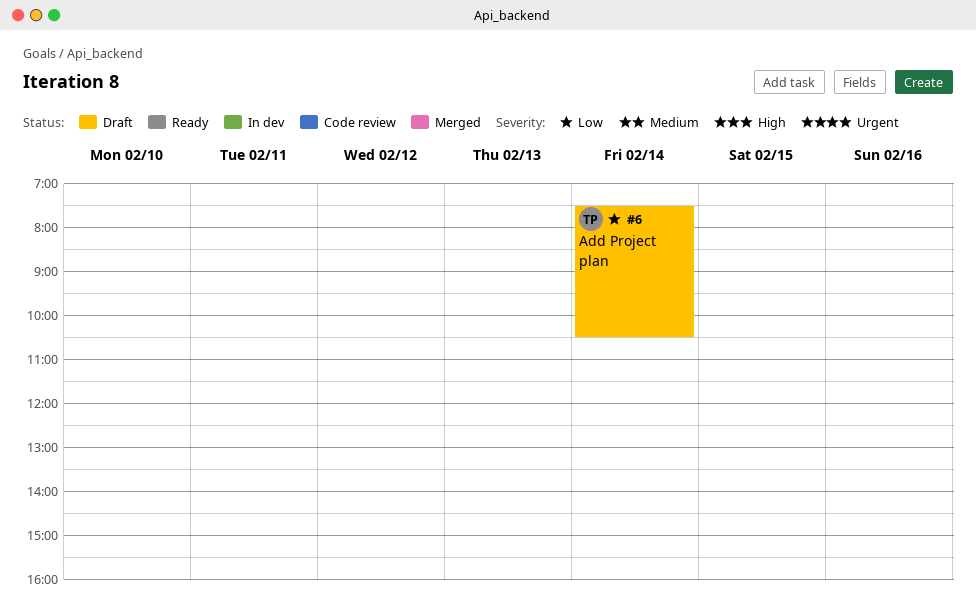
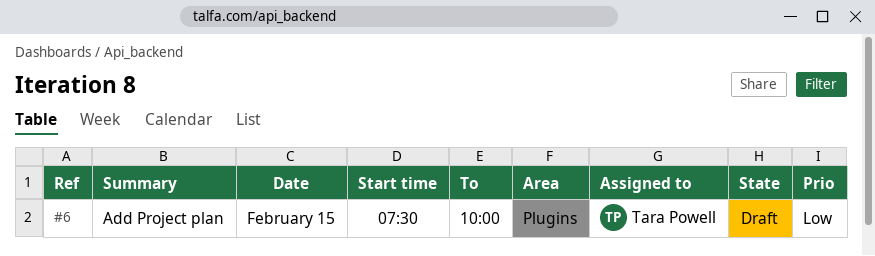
#6, day: Feb 14 -> Feb 15
#6, ends: 10:30 -> 10:00

